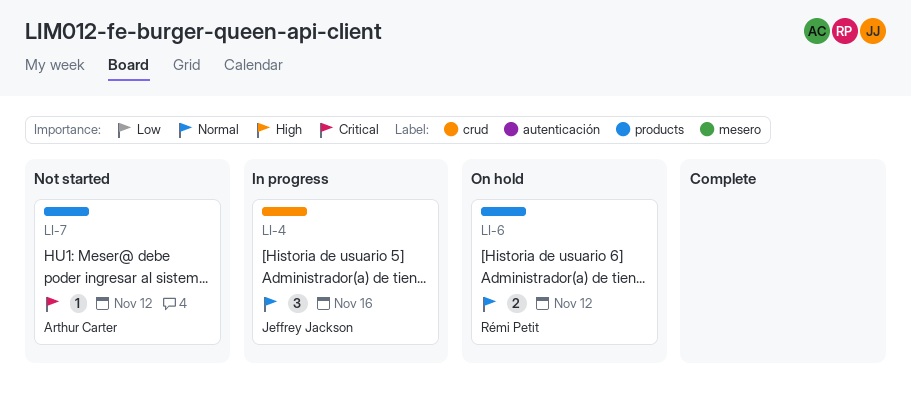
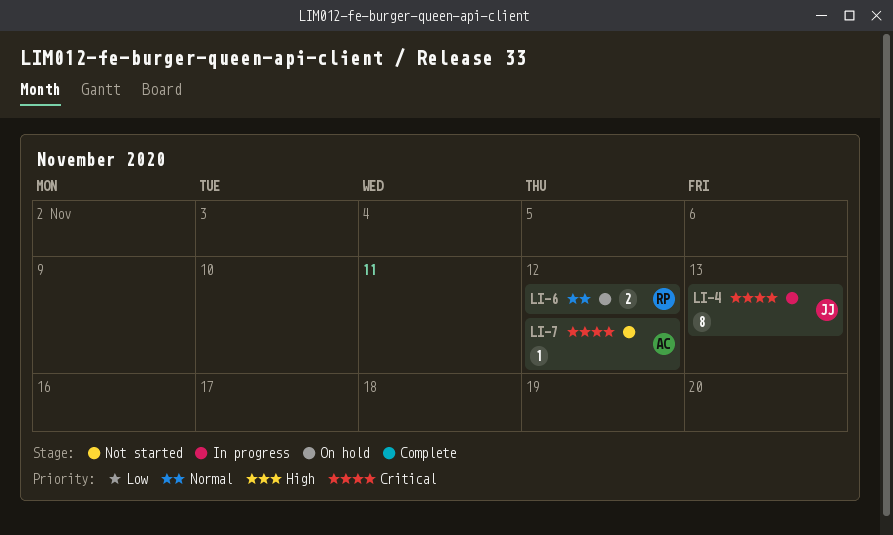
LI-4, priority: Normal -> Critical
LI-4, estimate: 3 -> 8
LI-4, due: Nov 16 -> Nov 13

